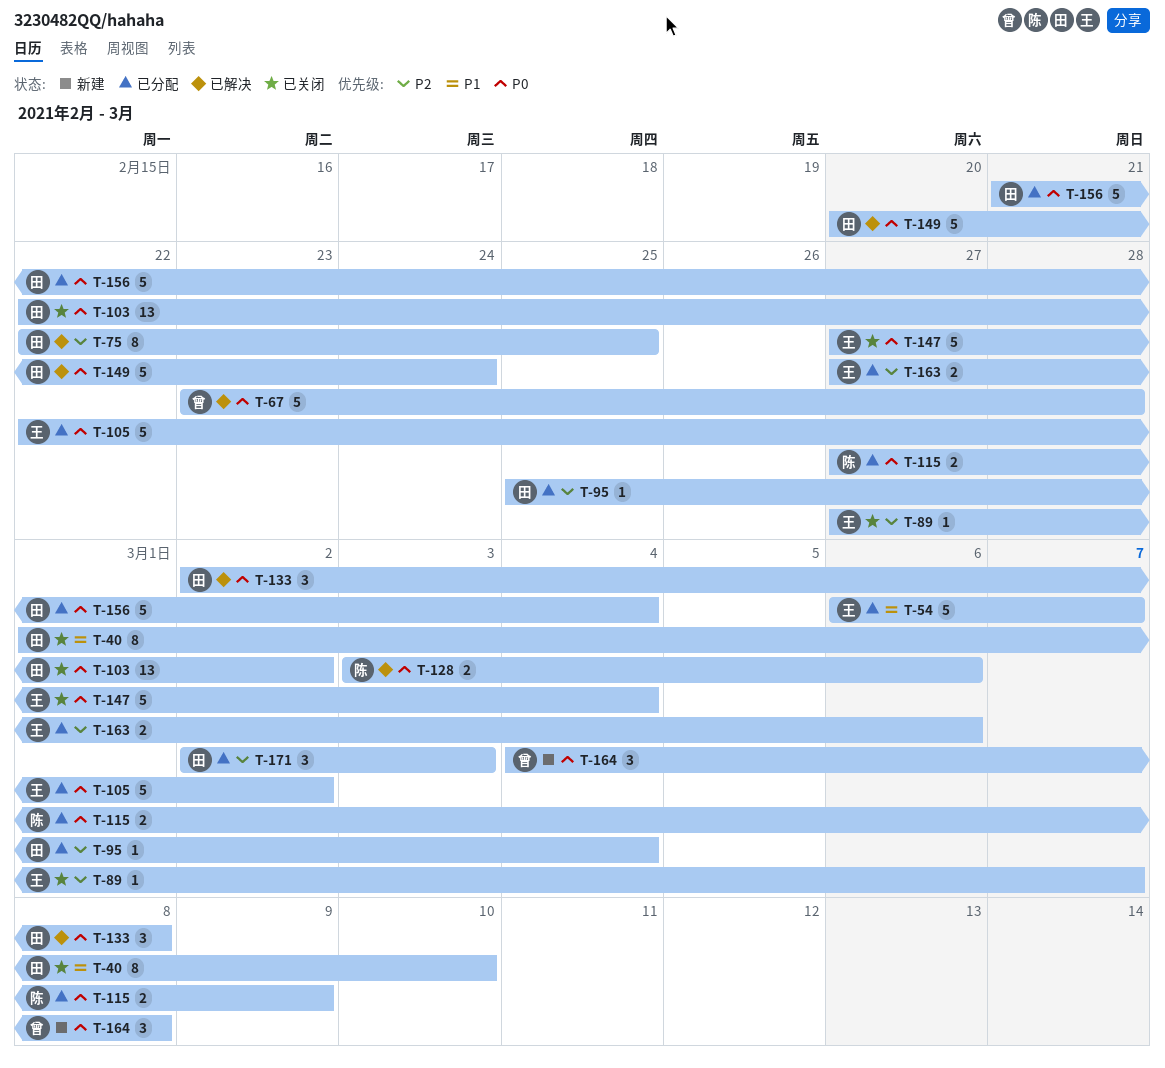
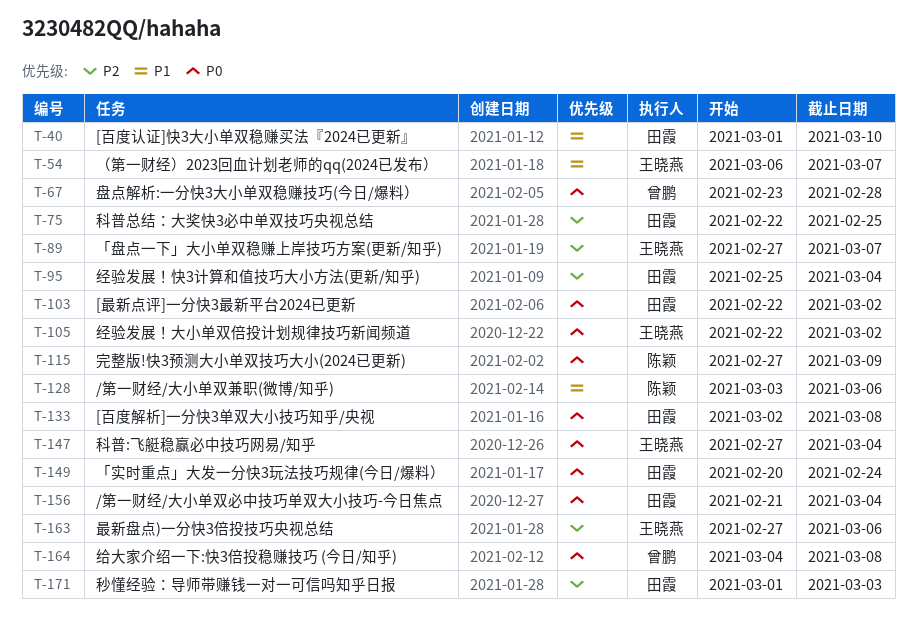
T-128, priority: P0 -> P1
T-171, start: Mar 2 -> Mar 1

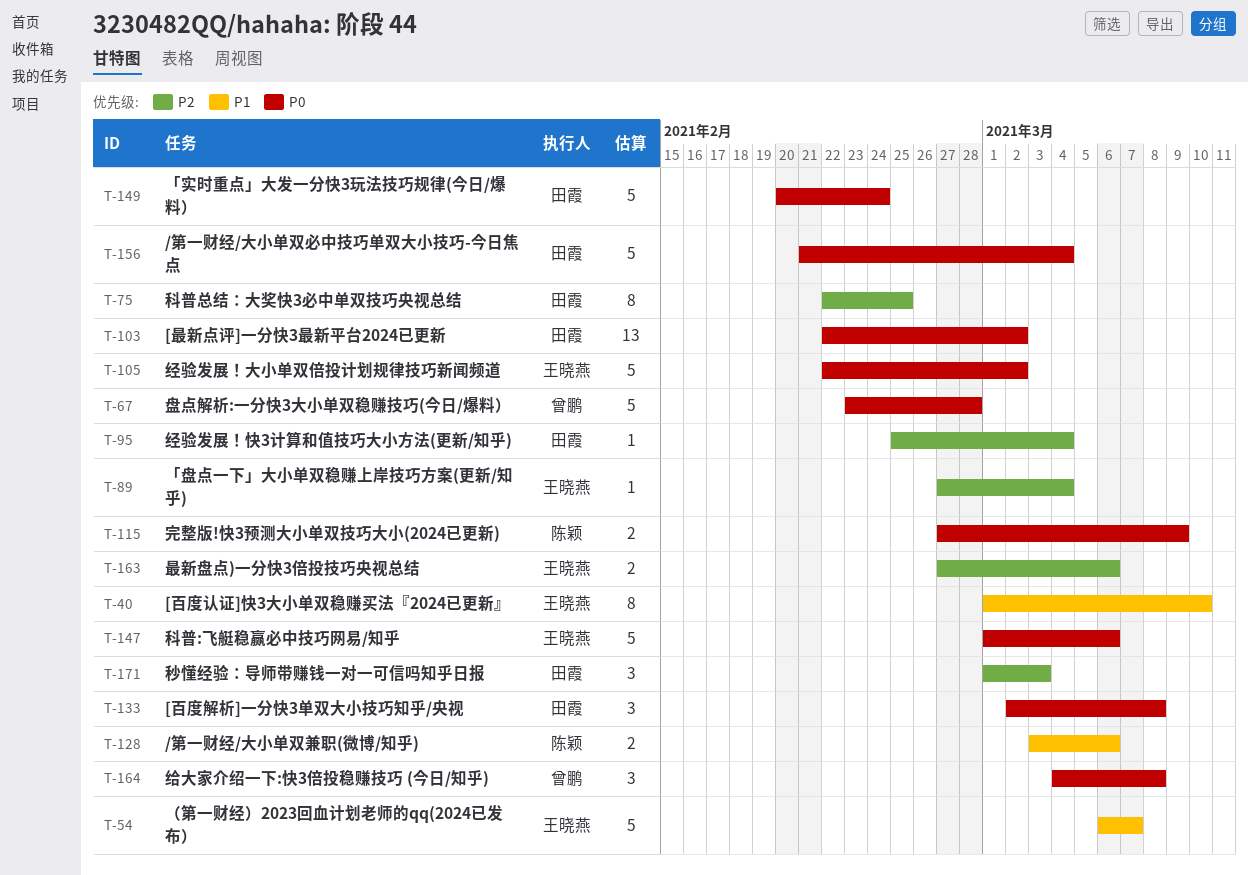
T-40, owner: 田霞 -> 王晓燕
T-89, due: Mar 7 -> Mar 4
T-147, start: Feb 27 -> Mar 1
T-147, due: Mar 4 -> Mar 6

